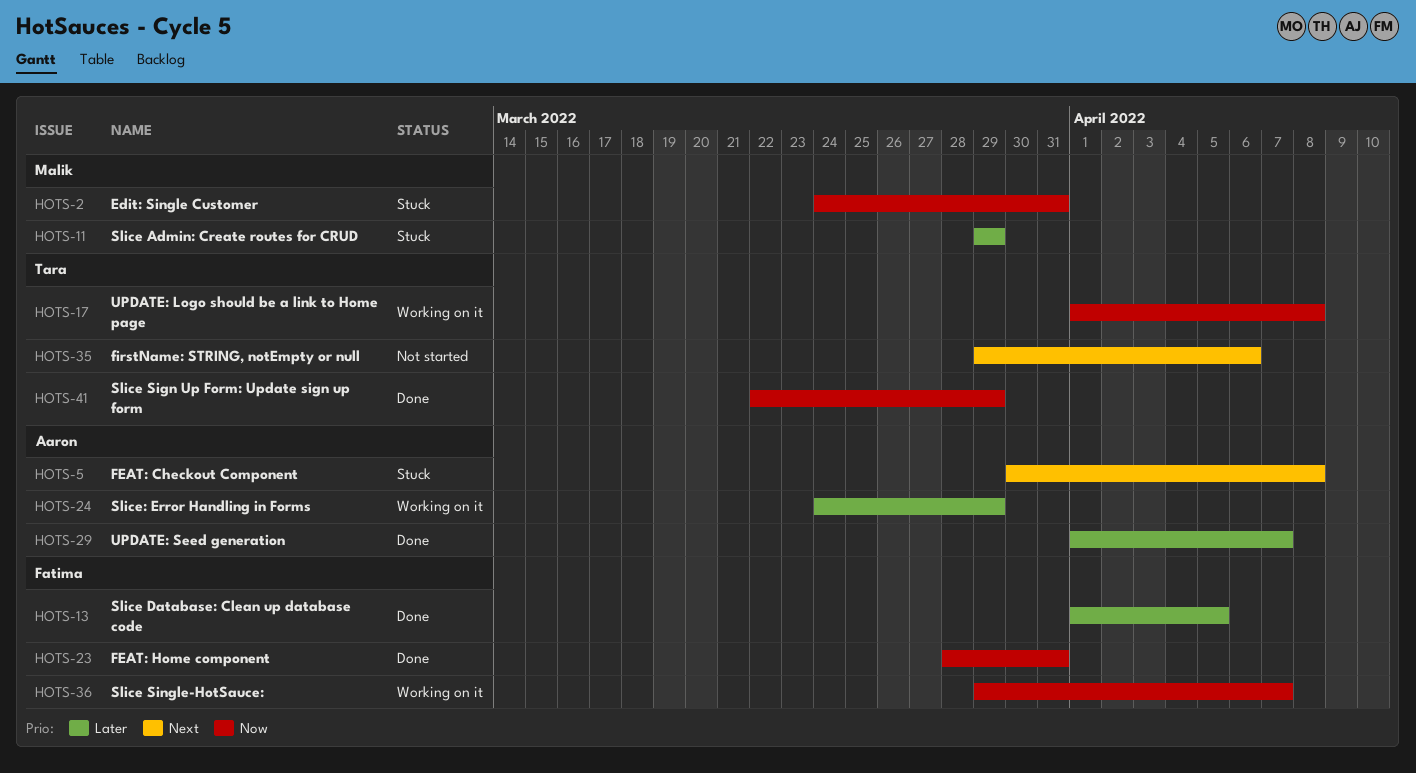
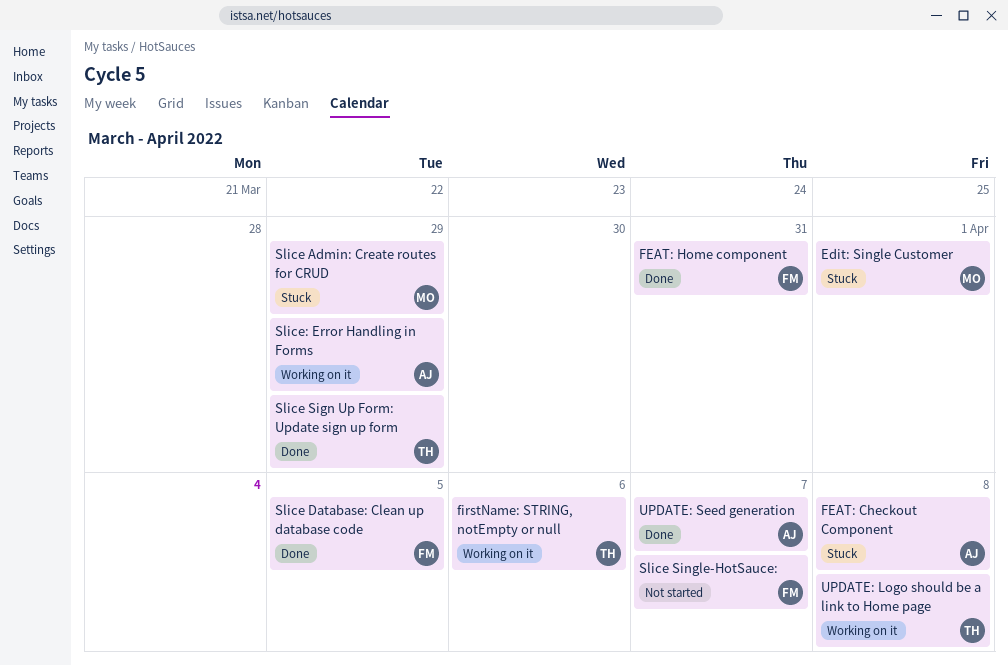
Edit: Single Customer, due: Mar 31 -> Apr 1
firstName: STRING, notEmpty or null, status: Not started -> Working on it
Slice Single-HotSauce:, status: Working on it -> Not started

